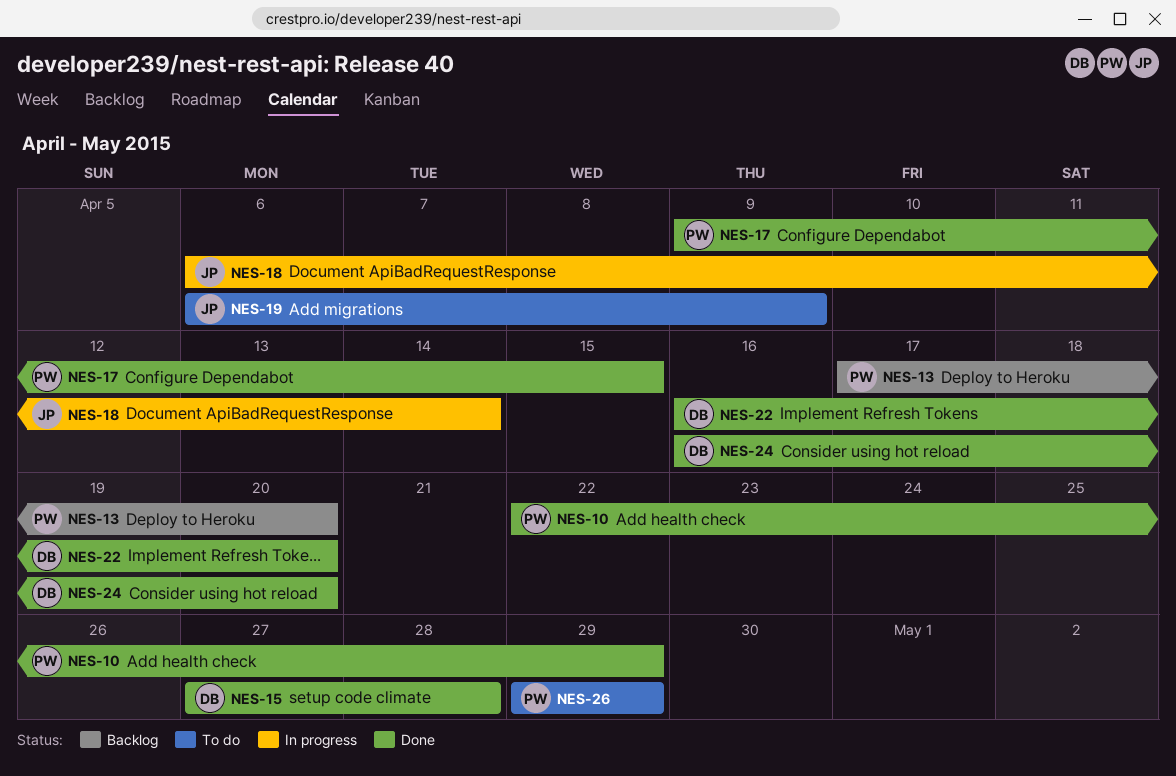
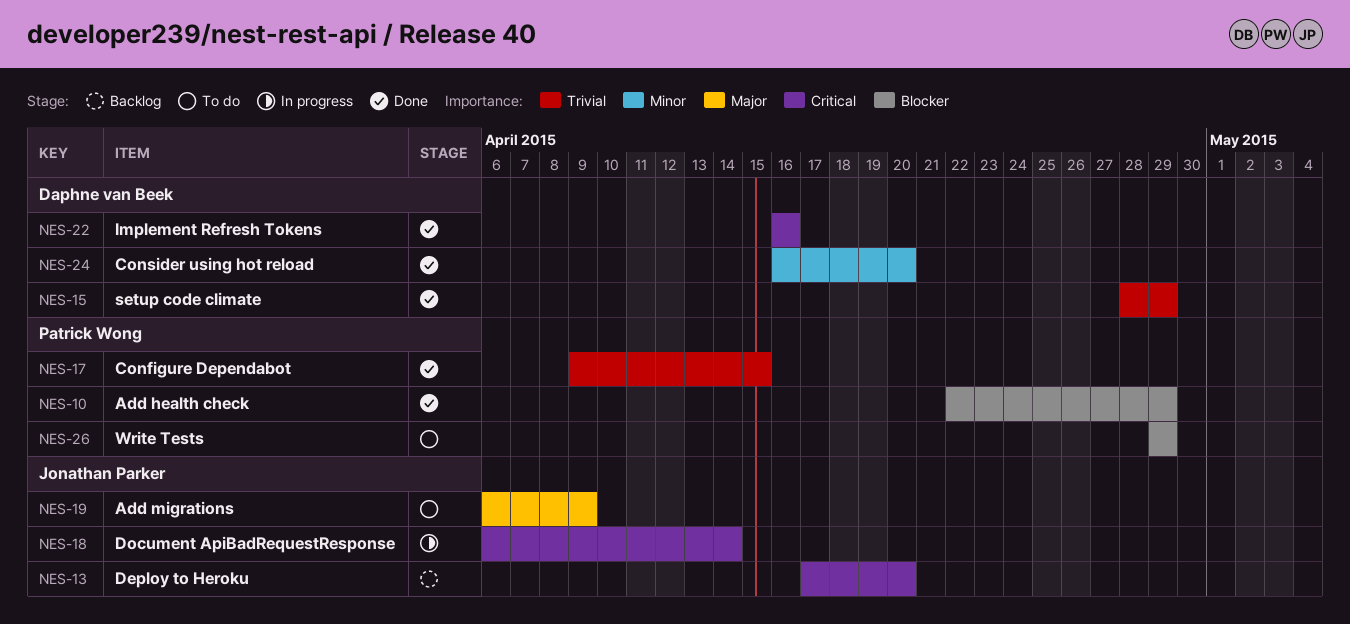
NES-13, owner: Patrick Wong -> Jonathan Parker
NES-15, start: Apr 27 -> Apr 28
NES-15, due: Apr 28 -> Apr 29
NES-22, due: Apr 20 -> Apr 16

